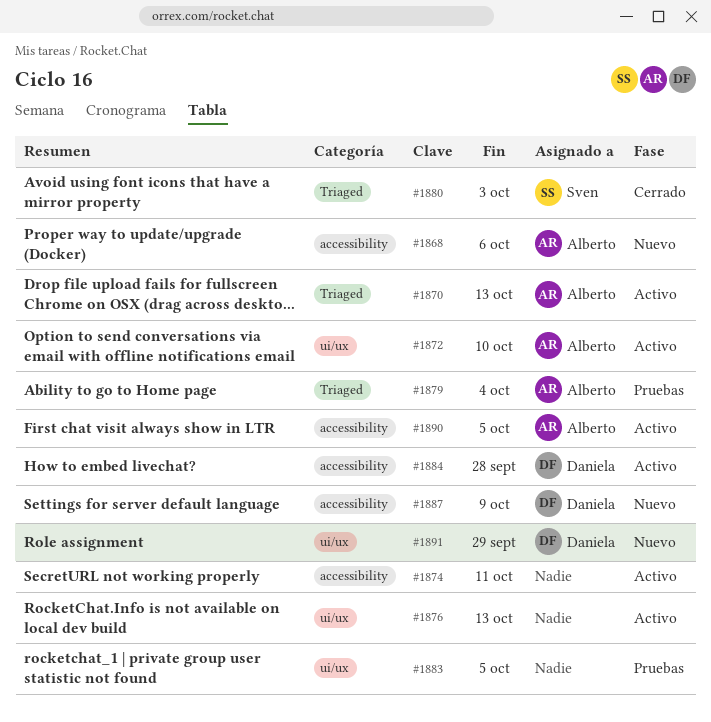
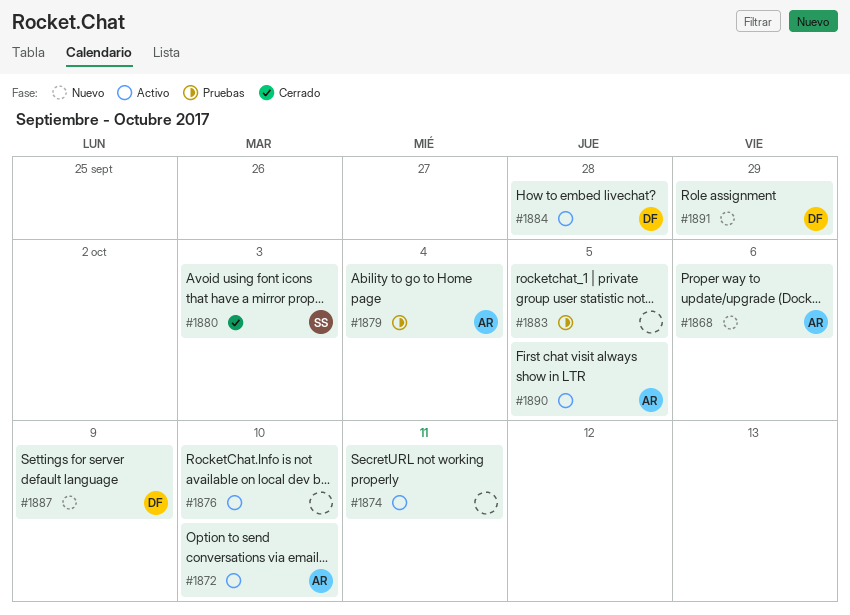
#1870: present -> none
#1876, due: Oct 13 -> Oct 10

